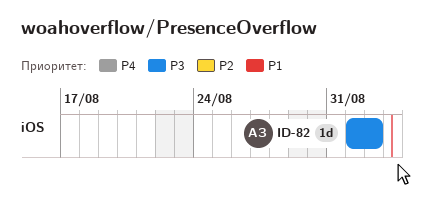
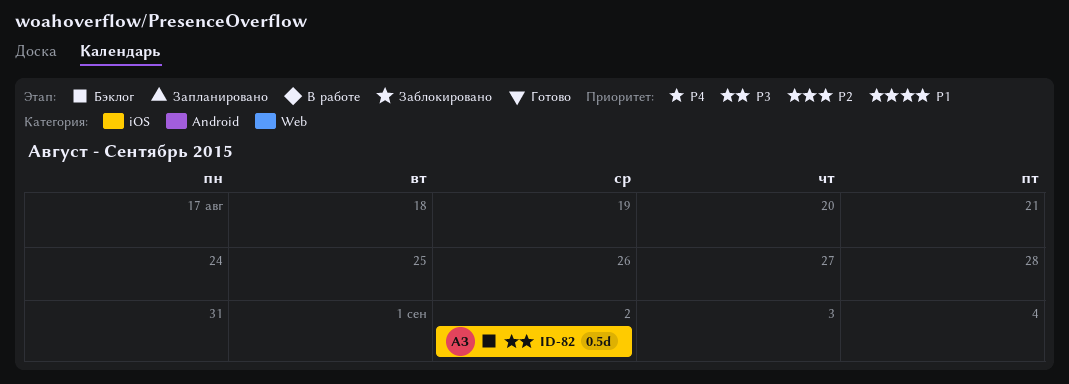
ID-82, estimate: 1d -> 0.5d
ID-82, start: Sep 1 -> Sep 2

